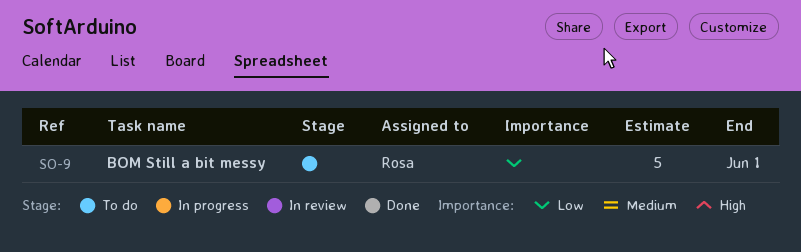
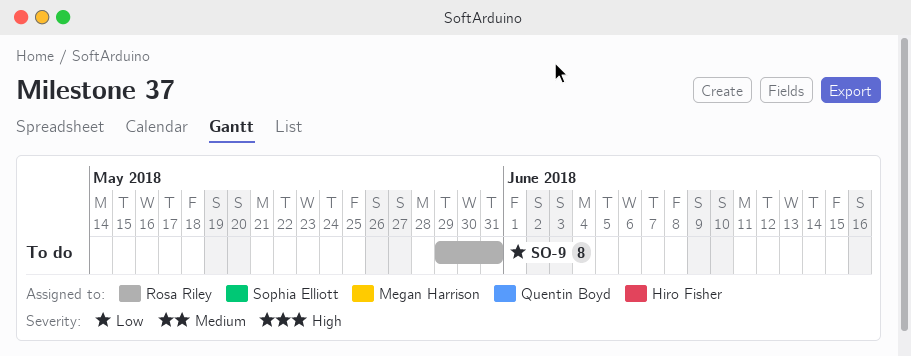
SO-9, estimate: 5 -> 8
SO-9, due: Jun 1 -> May 31

